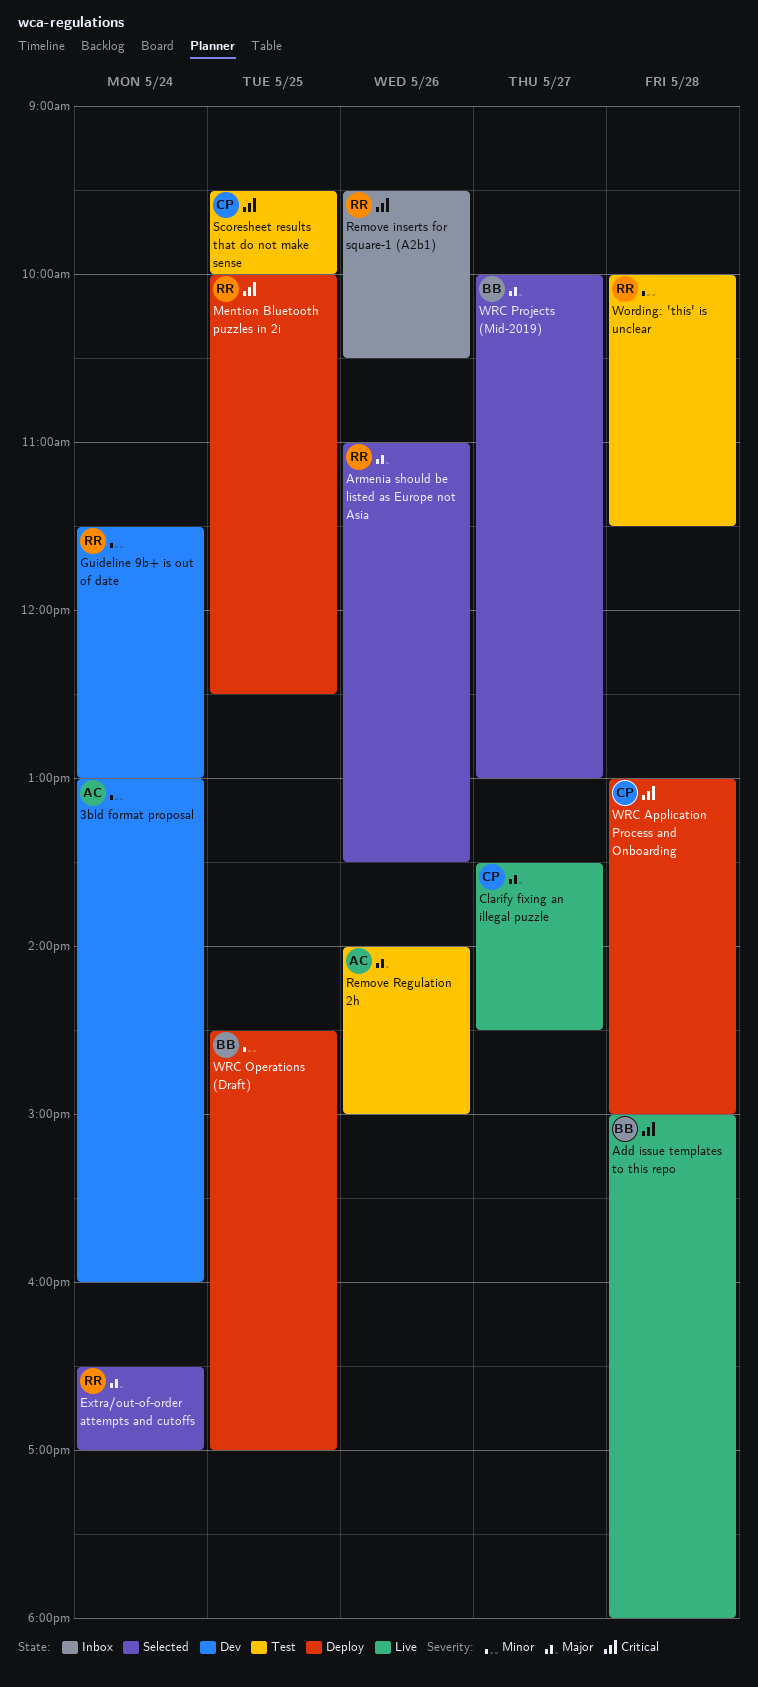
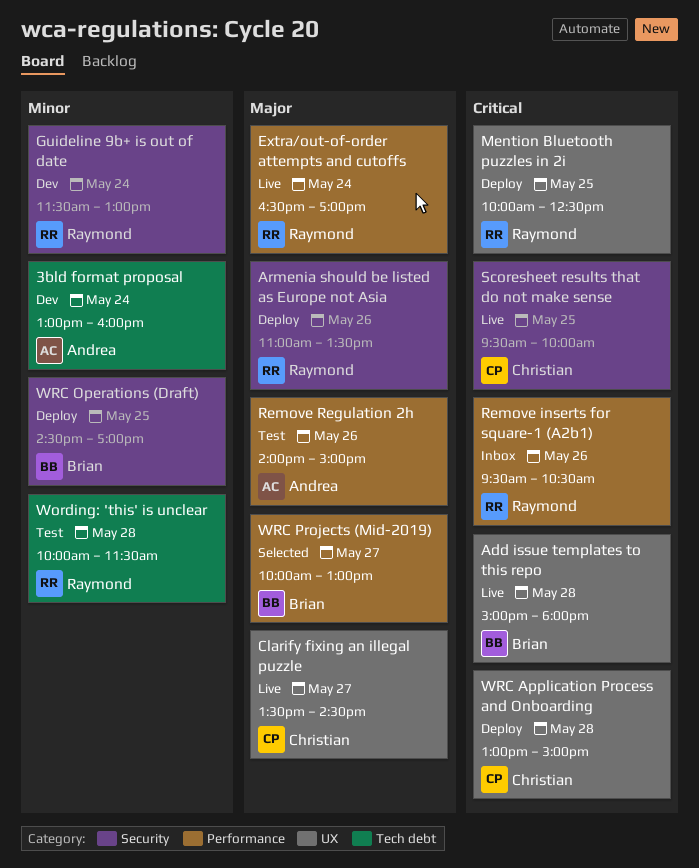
Armenia should be listed as Europe not Asia, status: Selected -> Deploy
Extra/out-of-order attempts and cutoffs, status: Selected -> Live
Scoresheet results that do not make sense, status: Test -> Live

